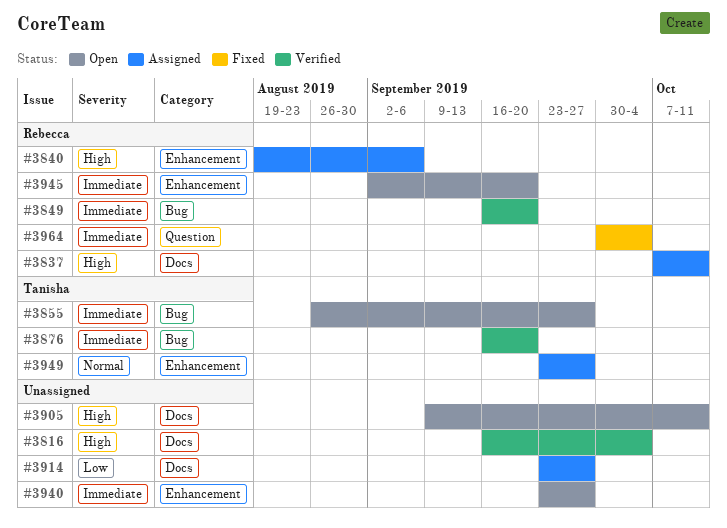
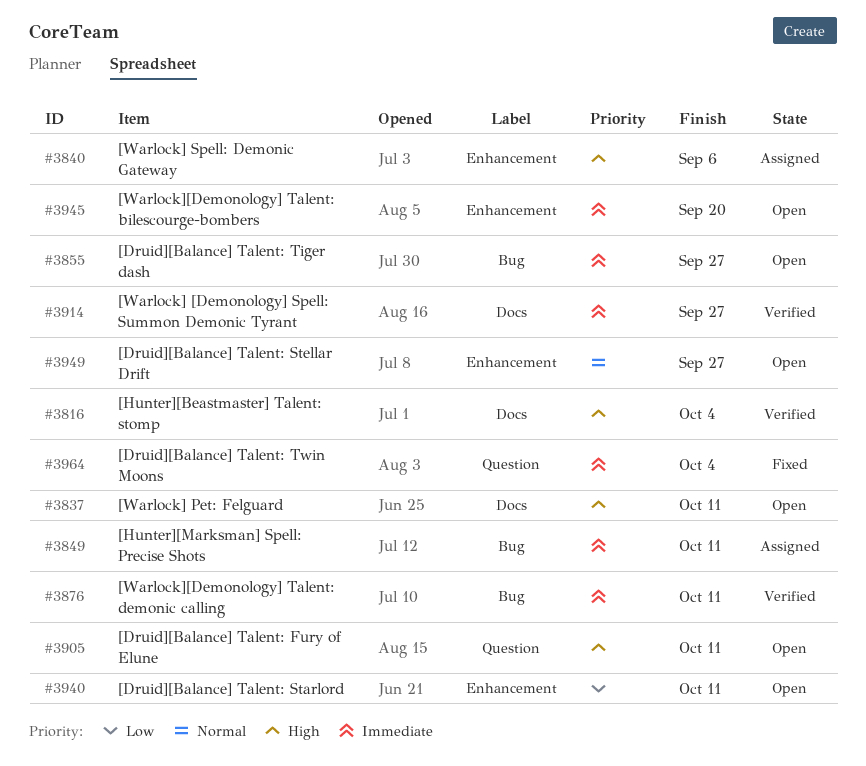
#3837, status: Assigned -> Open
#3849, status: Verified -> Assigned
#3849, due: Sep 20 -> Oct 11
#3876, due: Sep 20 -> Oct 11
#3905, label: Docs -> Question
#3914, status: Assigned -> Verified
#3914, priority: Low -> Immediate
#3940, priority: Immediate -> Low
#3940, due: Sep 27 -> Oct 11
#3949, status: Assigned -> Open

